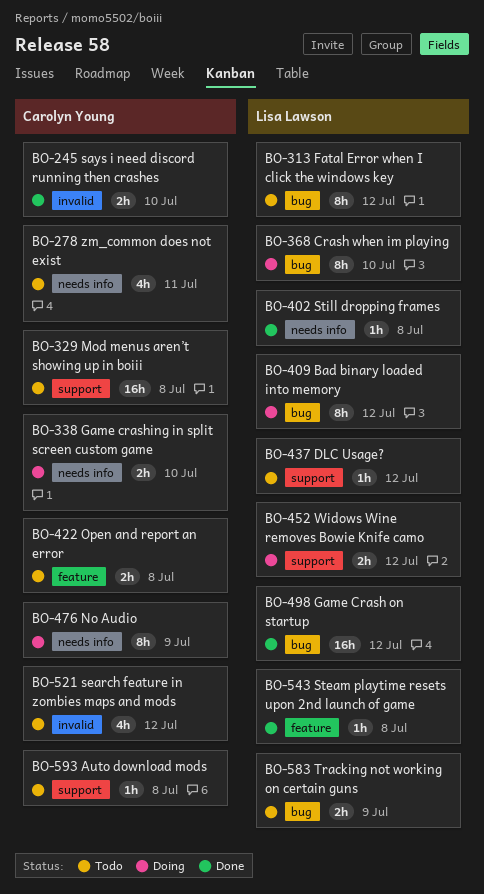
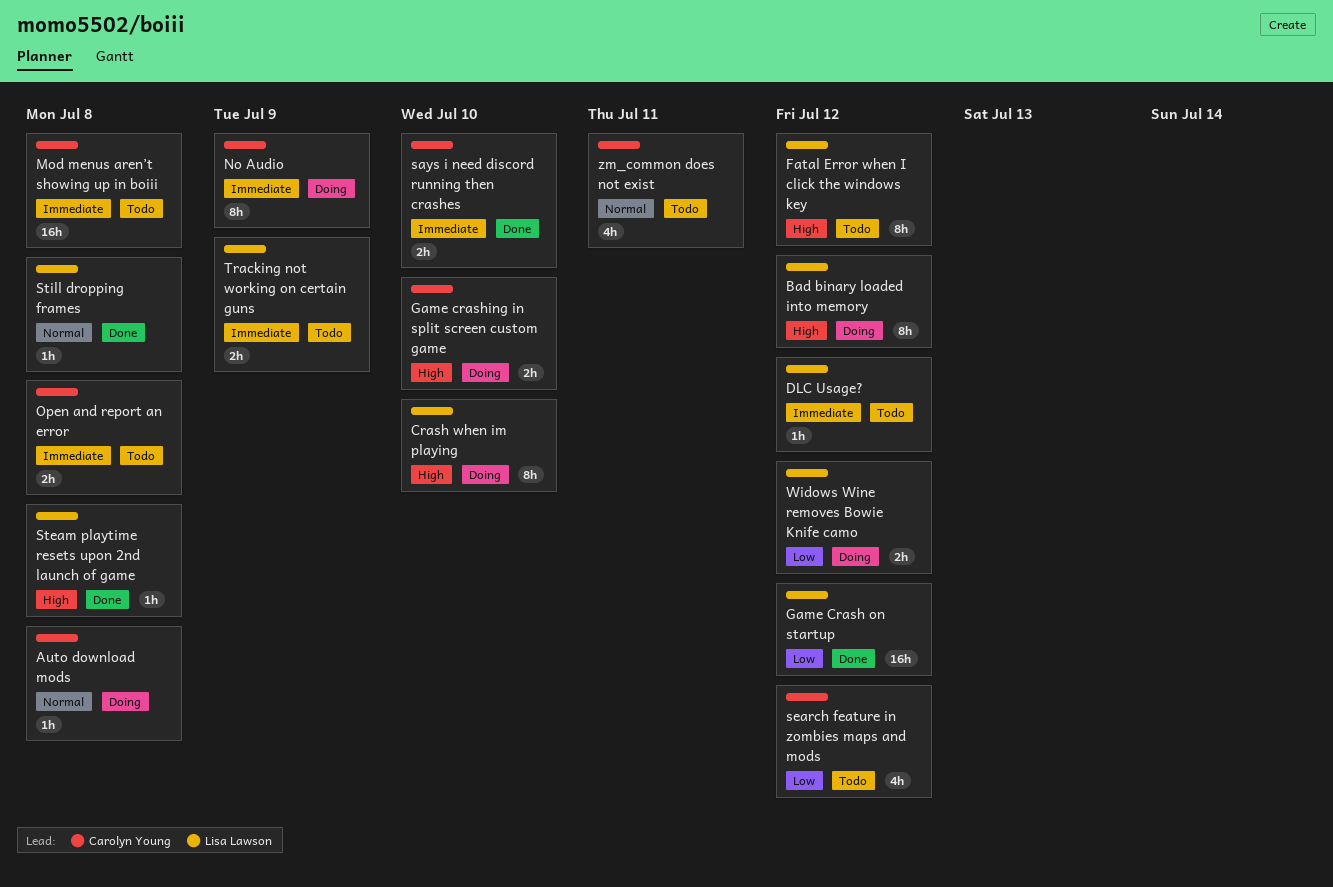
Auto download mods, status: Todo -> Doing

